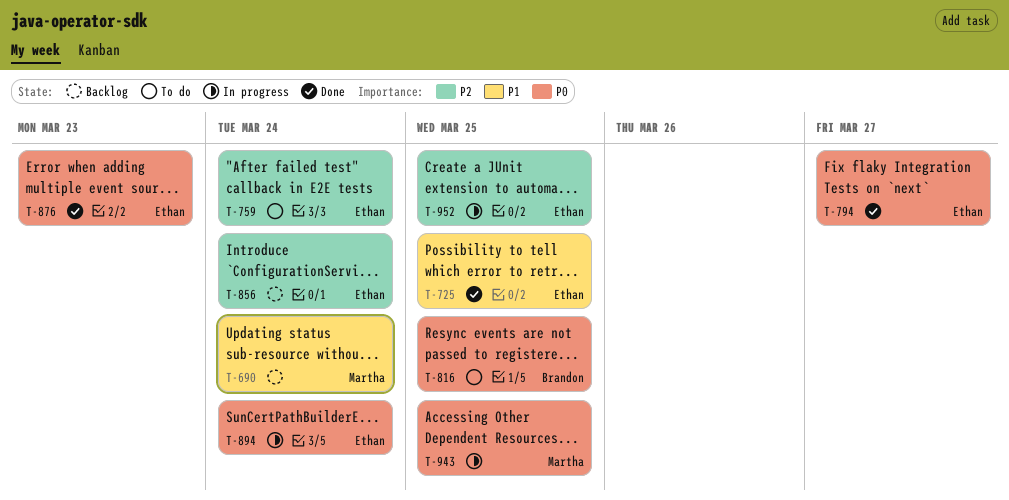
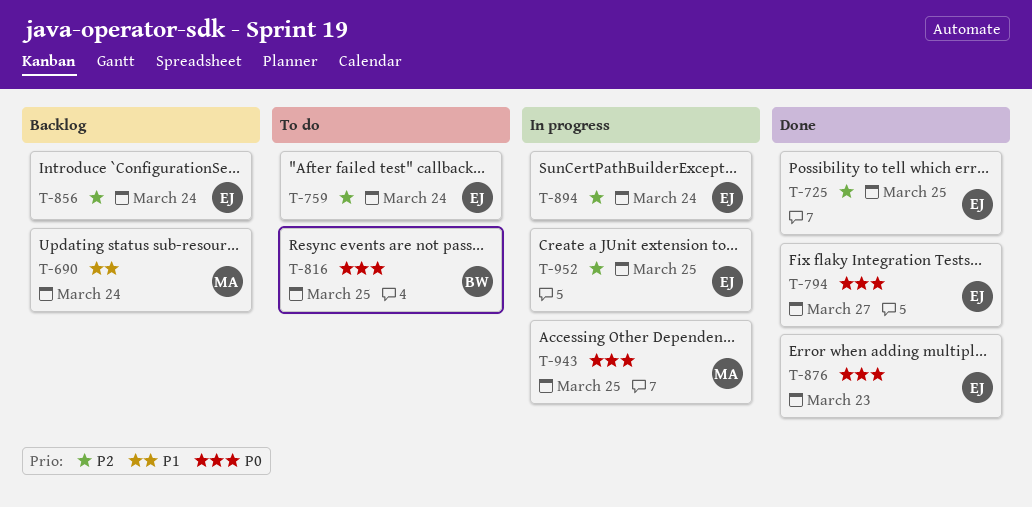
T-725, priority: P1 -> P2
T-894, priority: P0 -> P2

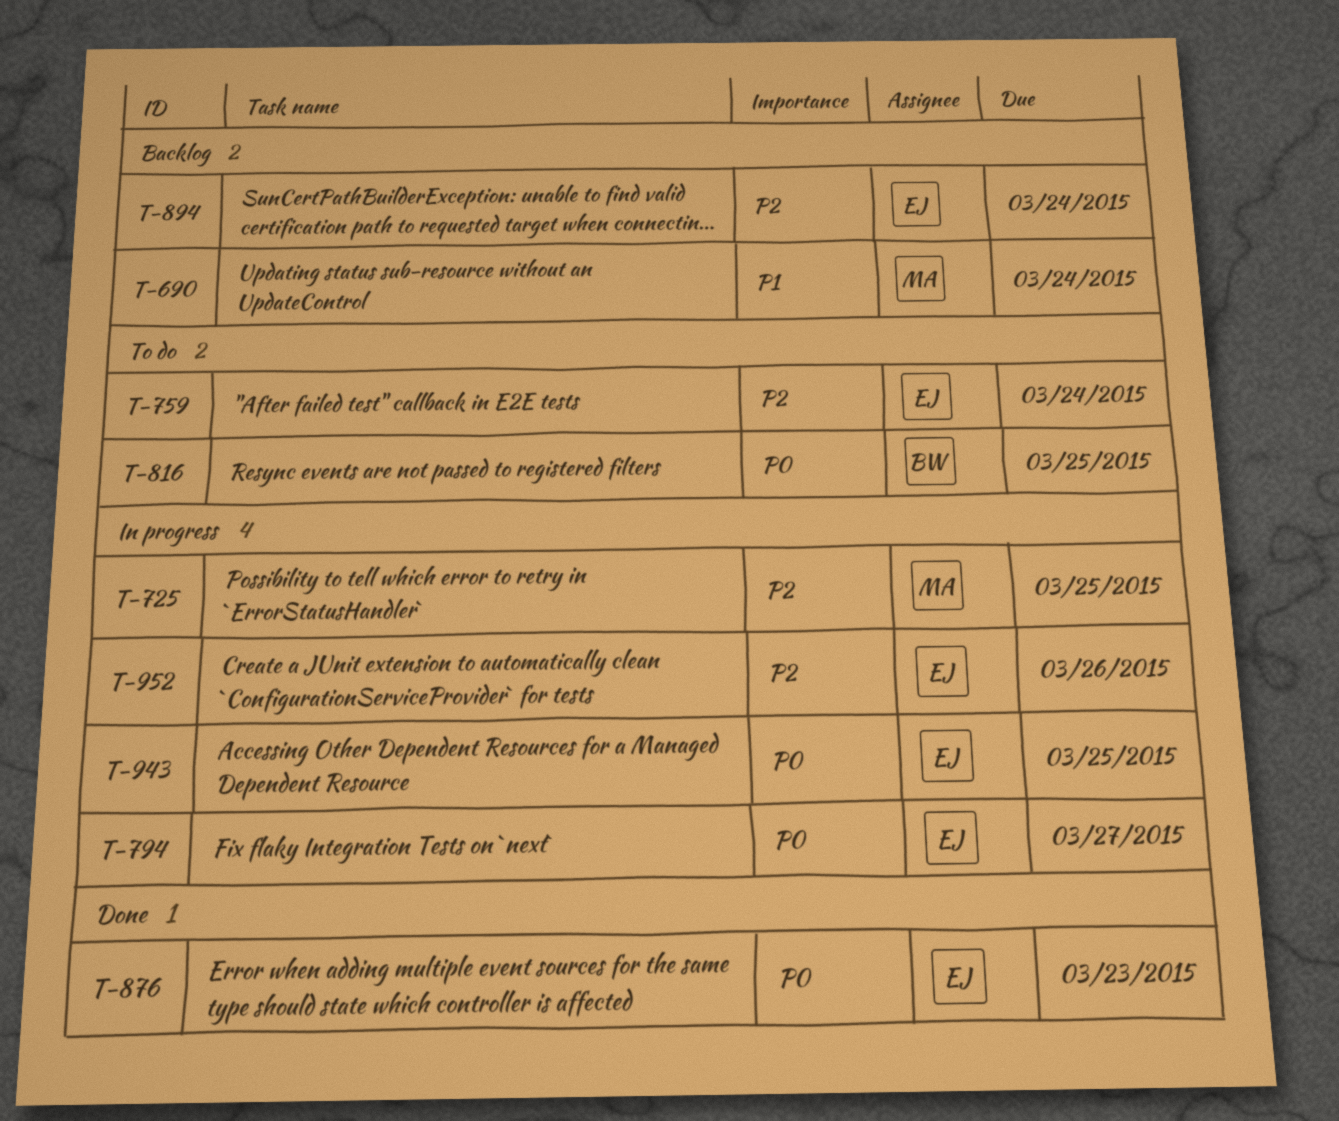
T-725, status: Done -> In progress
T-725, owner: EJ -> MA
T-794, status: Done -> In progress
T-856: present -> none
T-894, status: In progress -> Backlog
T-943, owner: MA -> EJ
T-952, due: Mar 25 -> Mar 26

